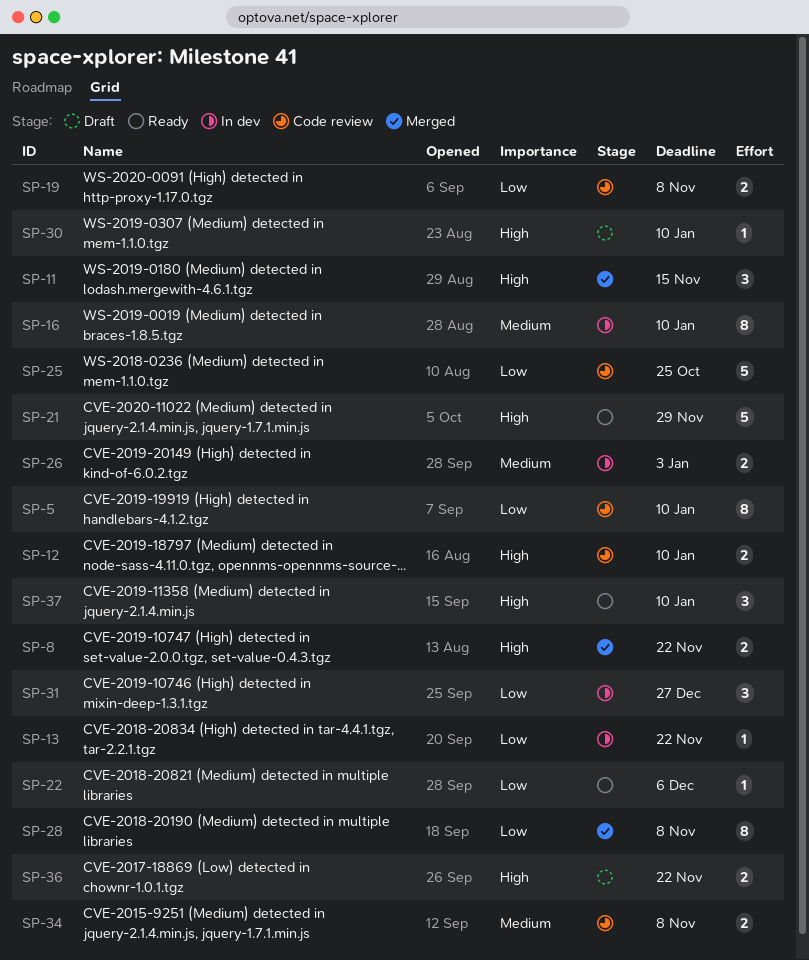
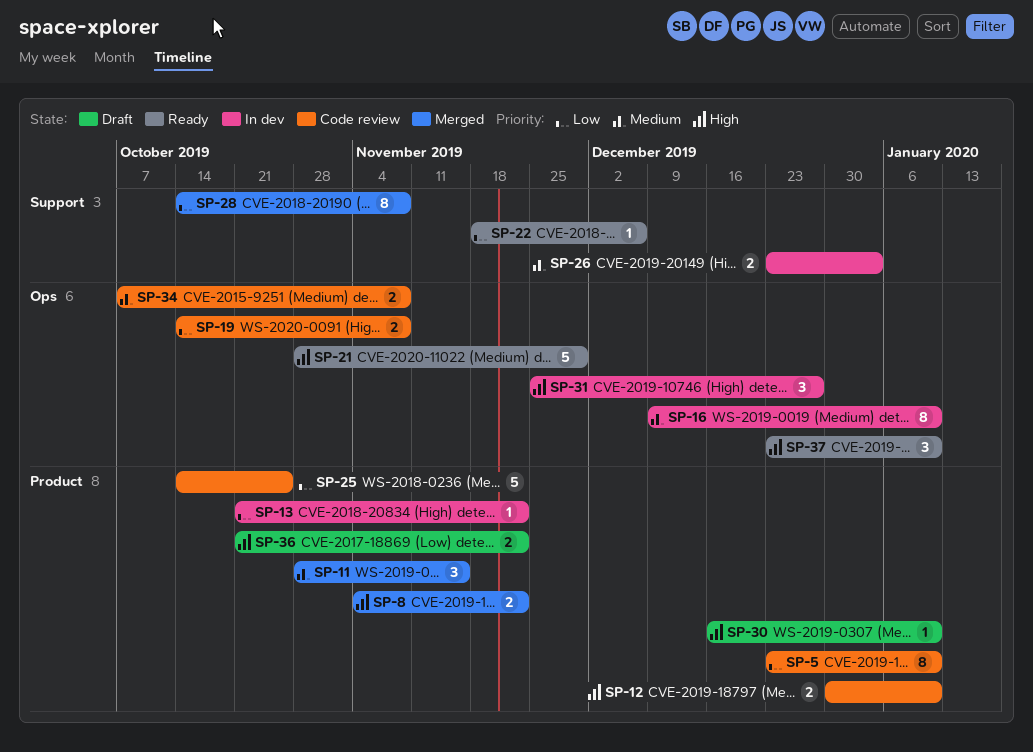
SP-11, priority: High -> Medium
SP-31, priority: Low -> High

